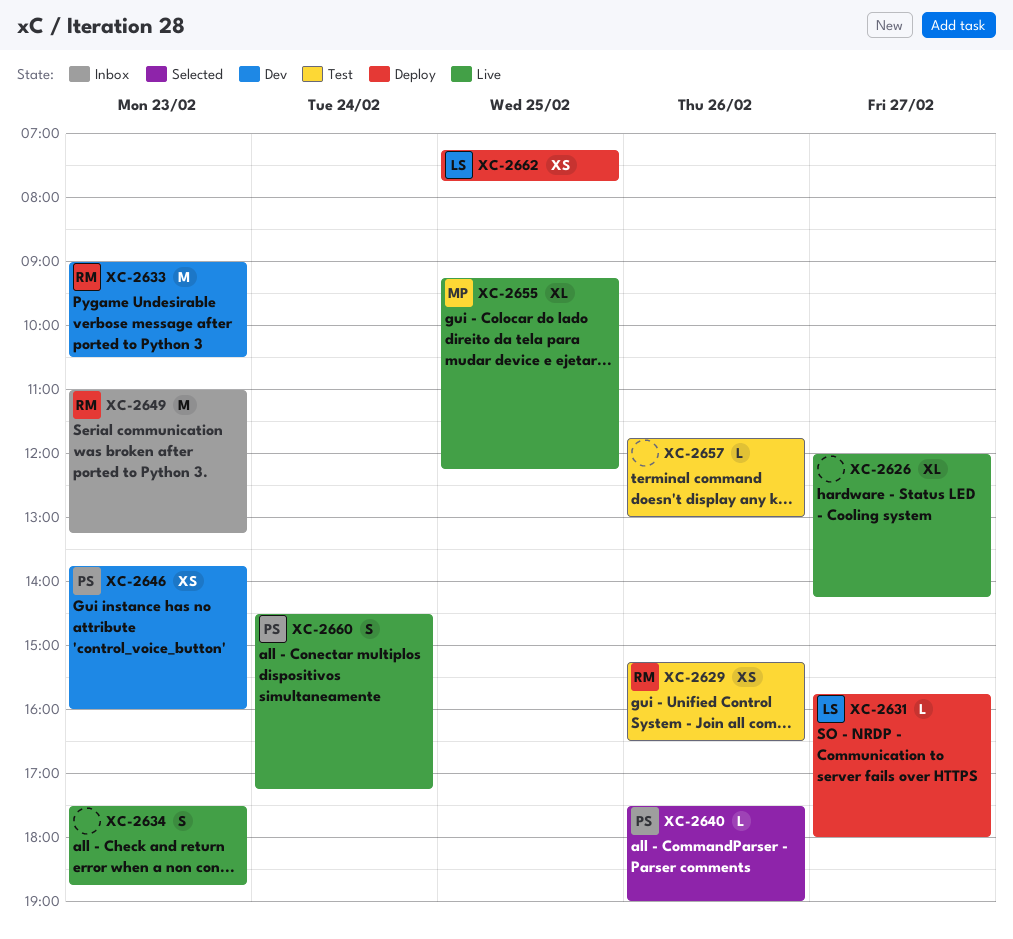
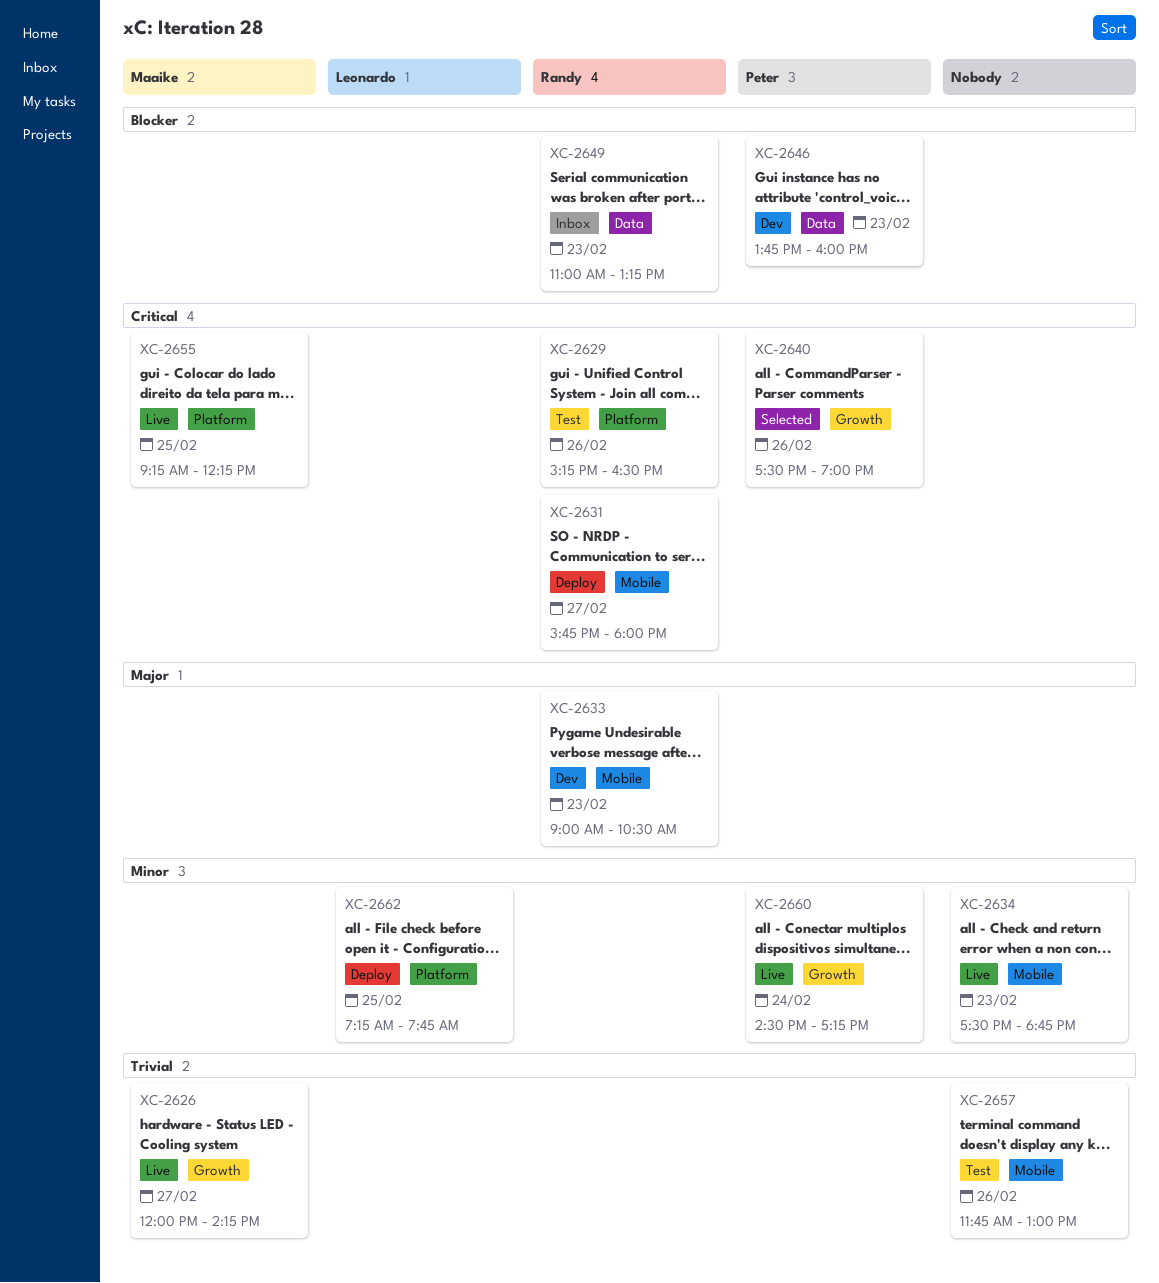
XC-2626, owner: none -> Maaike
XC-2631, owner: Leonardo -> Randy

